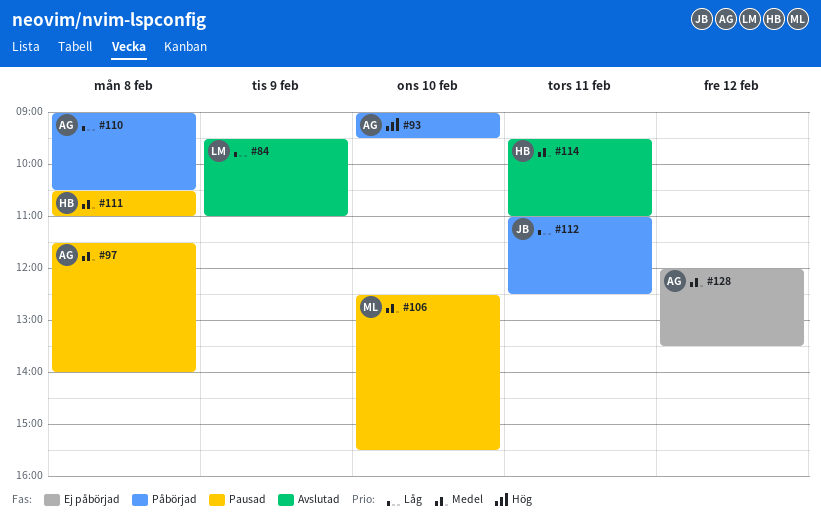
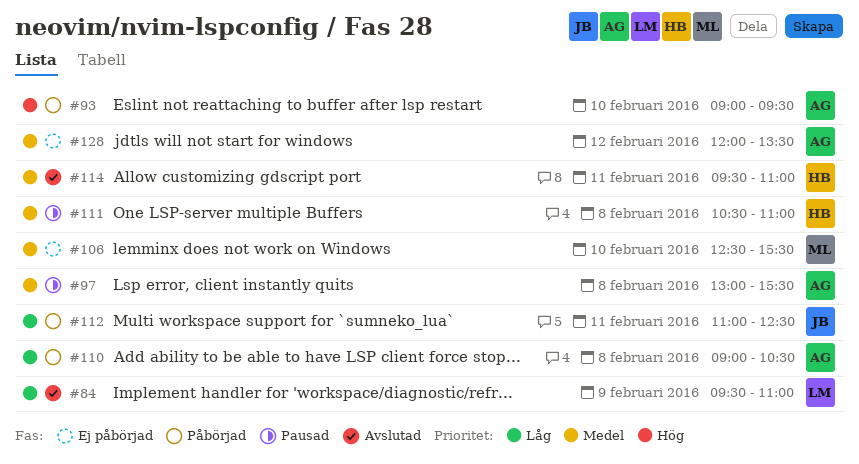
#97, begins: 11:30 -> 13:00
#97, ends: 14:00 -> 15:30
#106, status: Pausad -> Ej påbörjad

